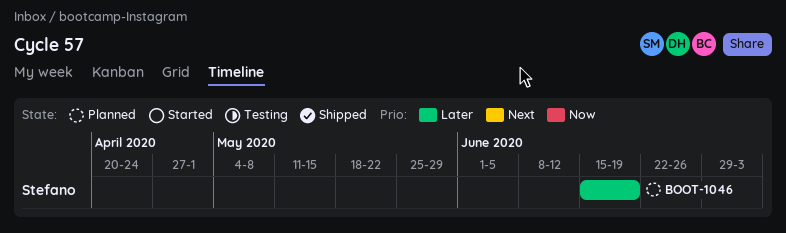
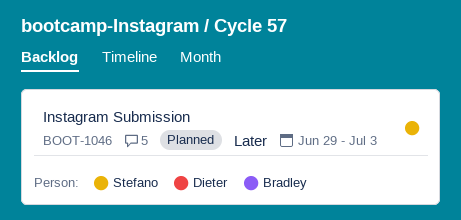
BOOT-1046, start: Jun 15 -> Jun 29
BOOT-1046, due: Jun 19 -> Jul 3

